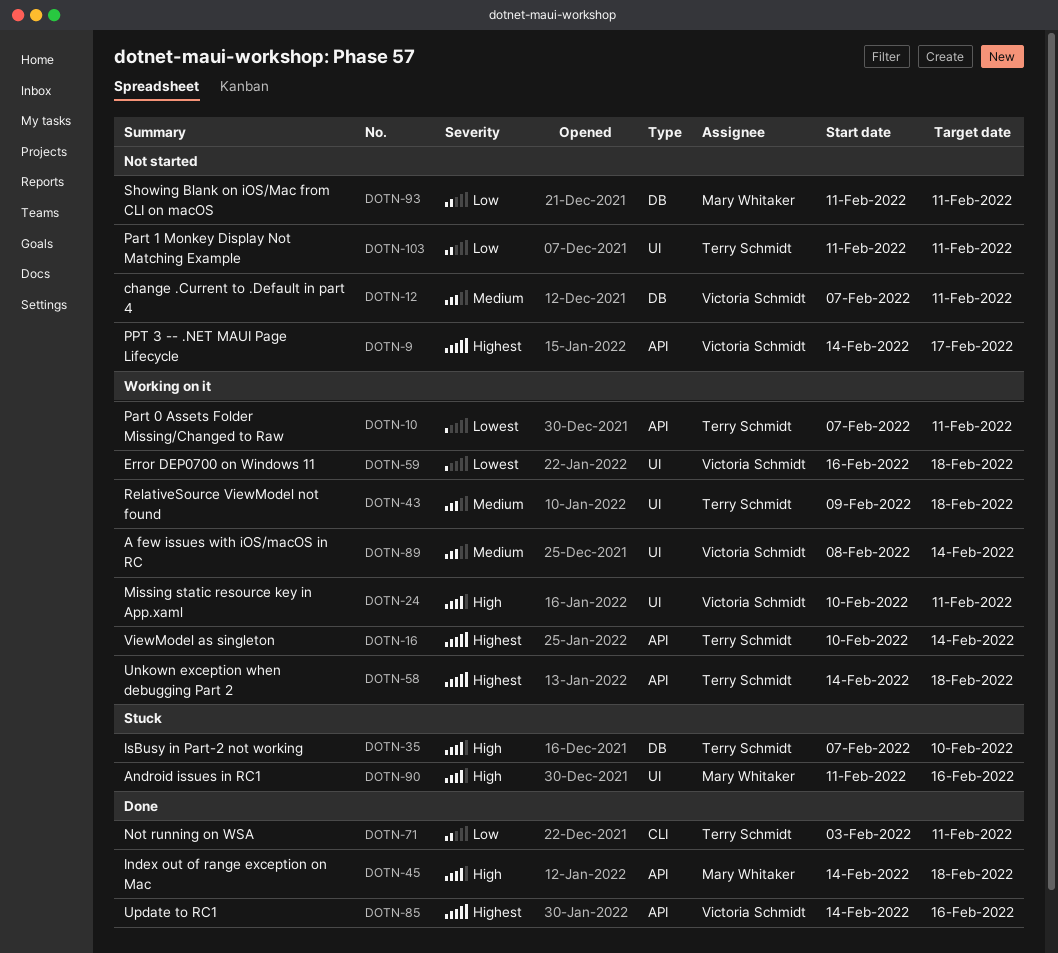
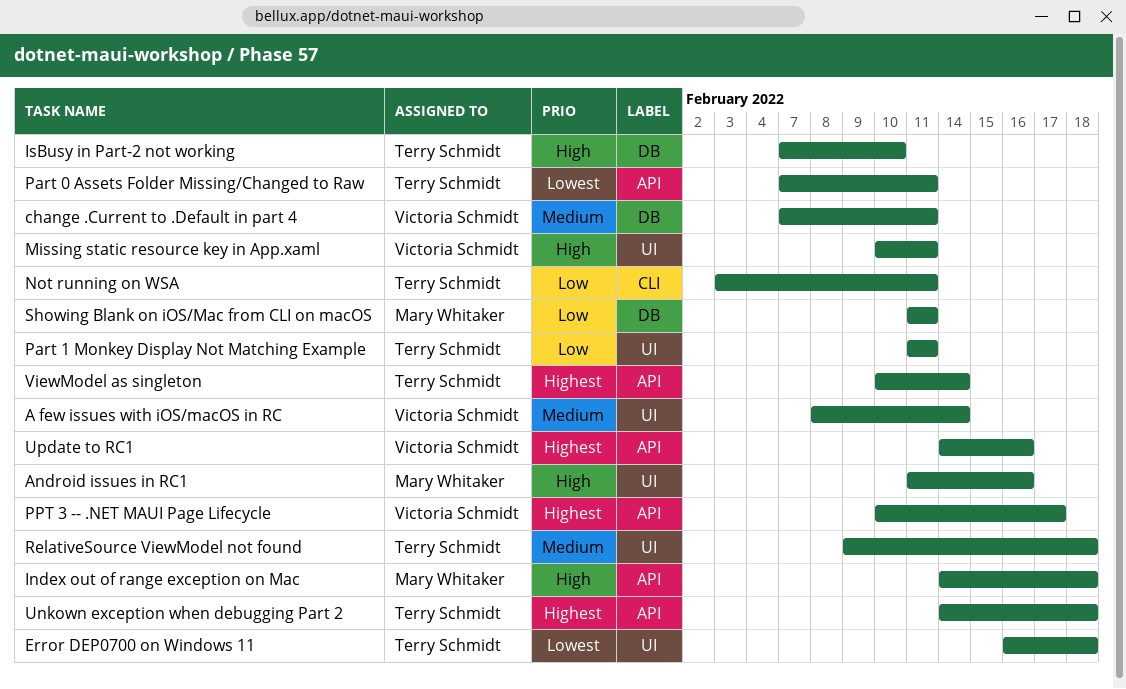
Error DEP0700 on Windows 11, owner: Victoria Schmidt -> Terry Schmidt
PPT 3 -- .NET MAUI Page Lifecycle, start: Feb 14 -> Feb 10

